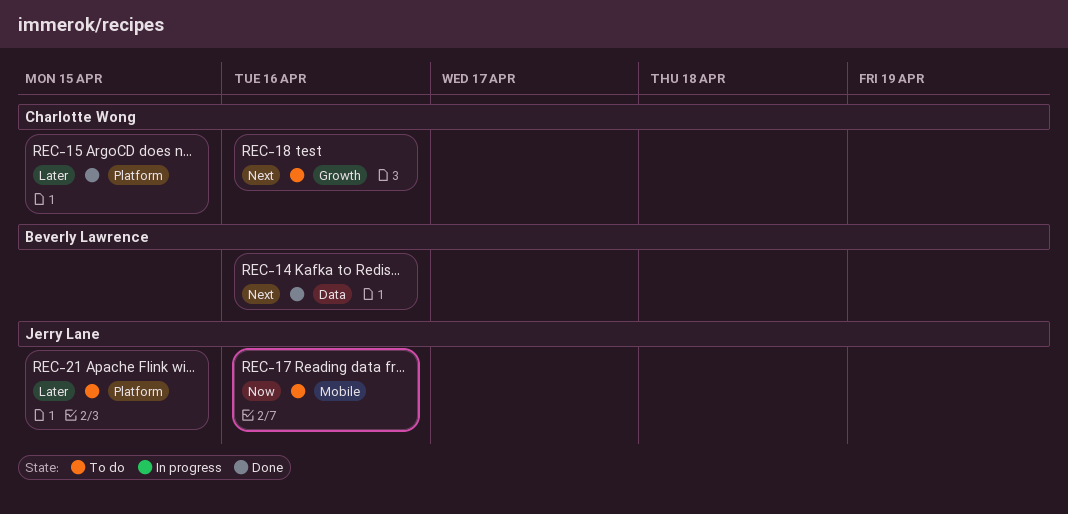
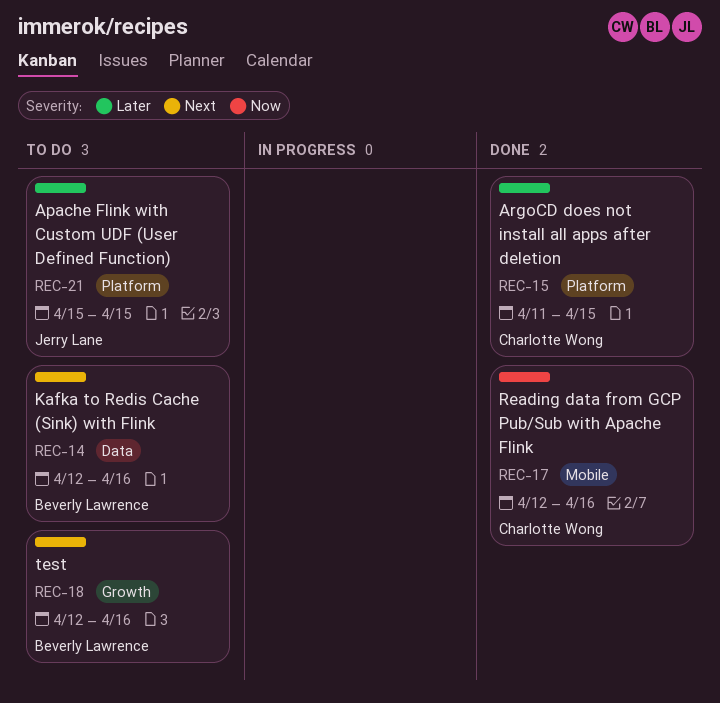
REC-14, status: Done -> To do
REC-17, status: To do -> Done
REC-17, owner: Jerry Lane -> Charlotte Wong
REC-18, owner: Charlotte Wong -> Beverly Lawrence

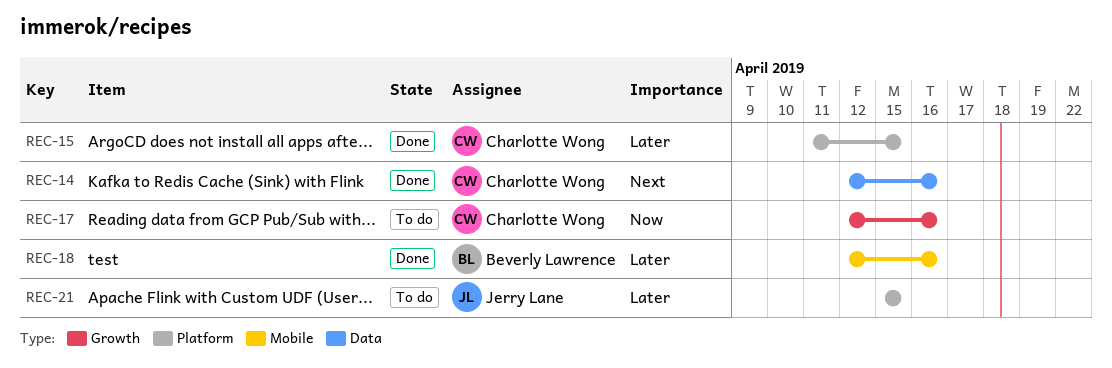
REC-14, status: To do -> Done
REC-14, owner: Beverly Lawrence -> Charlotte Wong
REC-17, status: Done -> To do
REC-17, label: Mobile -> Growth
REC-18, status: To do -> Done
REC-18, priority: Next -> Later
REC-18, label: Growth -> Mobile

